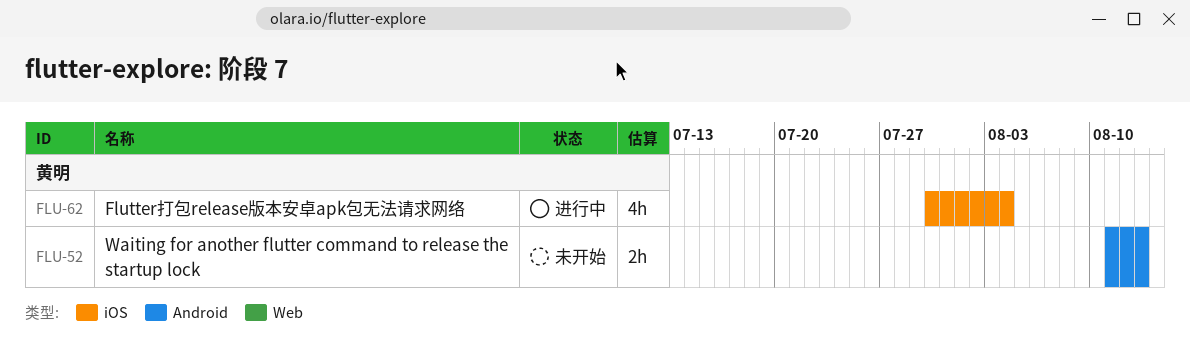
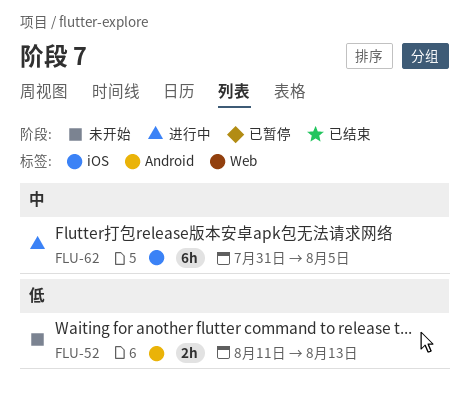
FLU-62, estimate: 4h -> 6h
FLU-62, start: Jul 30 -> Jul 31
FLU-62, due: Aug 4 -> Aug 5

